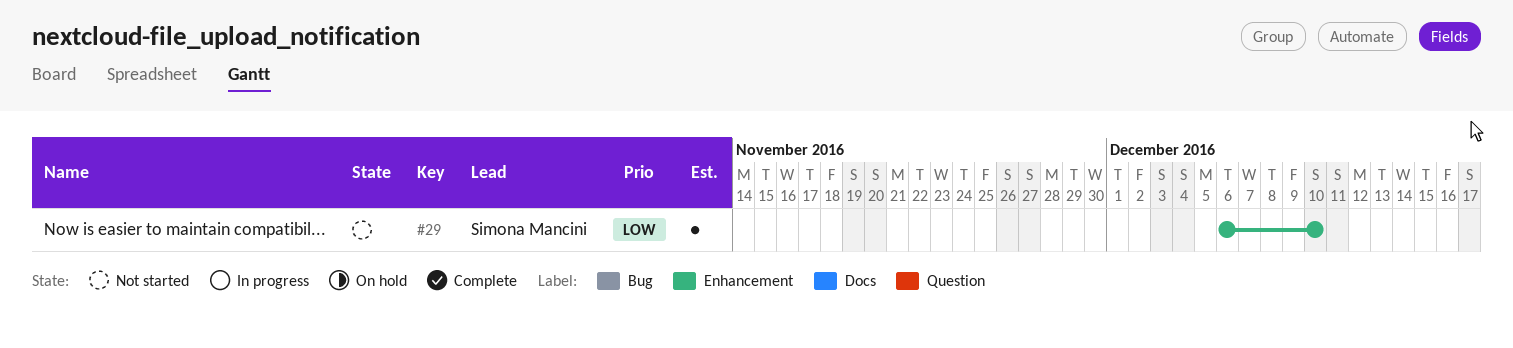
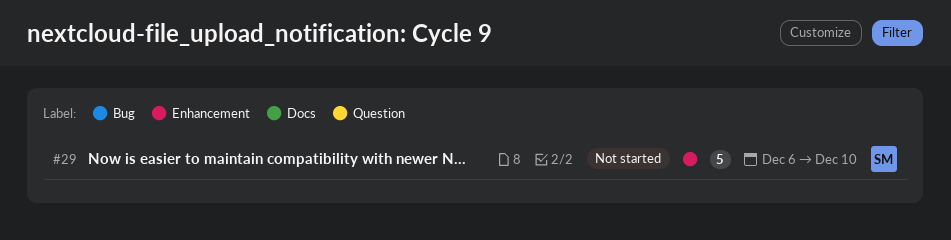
#29, estimate: 1 -> 5

